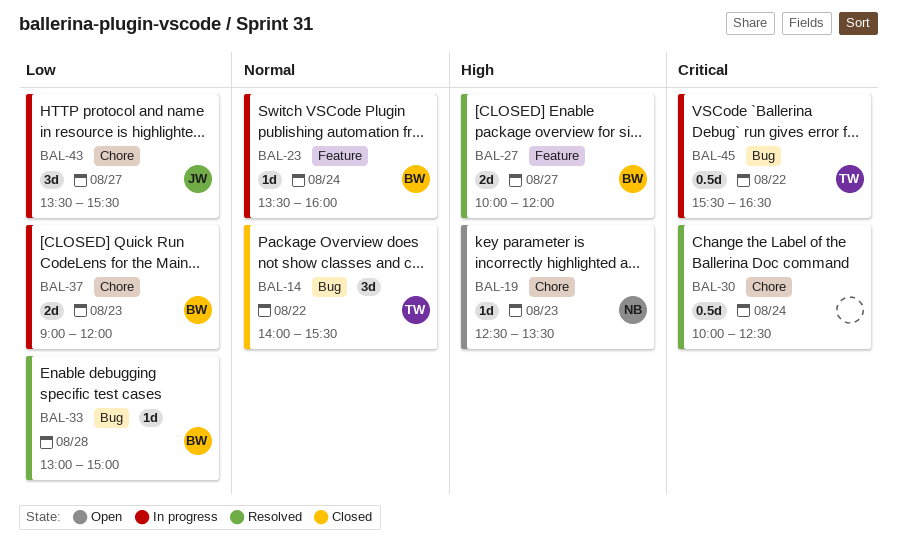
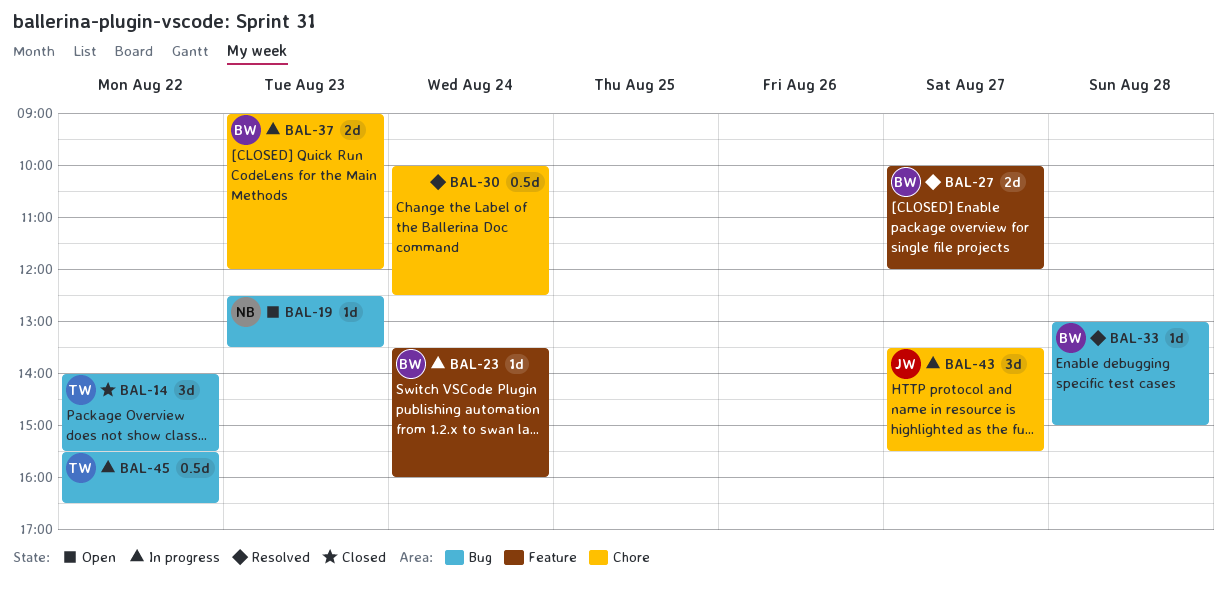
BAL-19, label: Chore -> Bug

